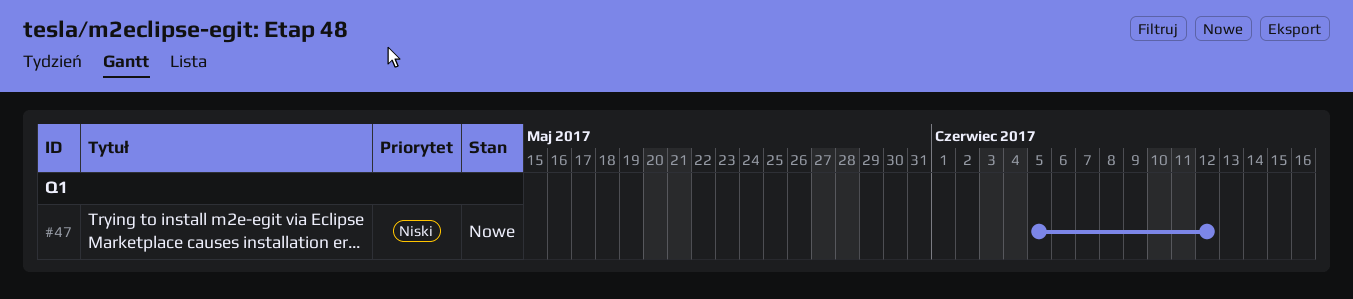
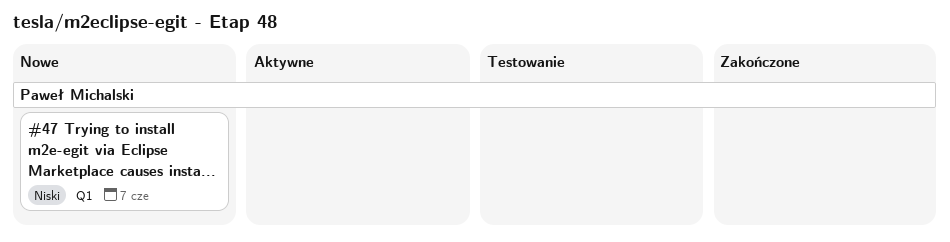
#47, due: Jun 12 -> Jun 7

